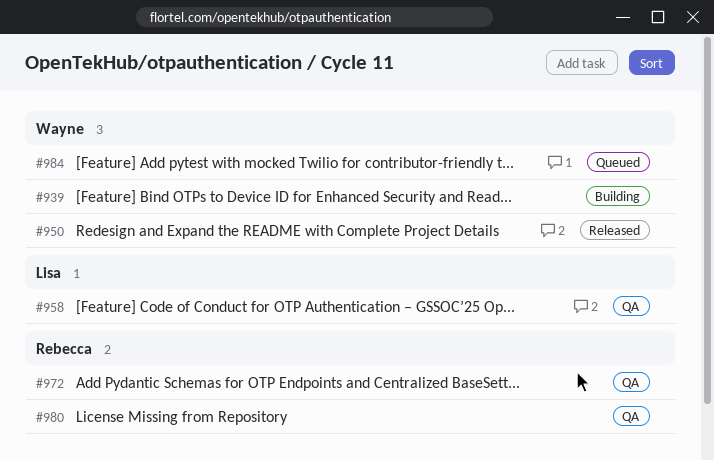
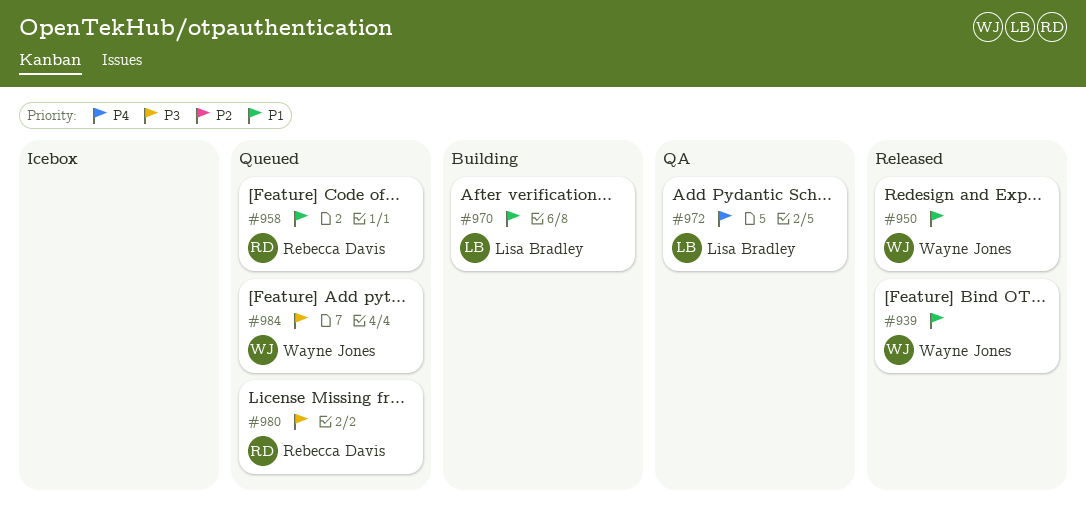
#939, status: Building -> Released
#958, status: QA -> Queued
#958, owner: Lisa Bradley -> Rebecca Davis
#970: none -> present
#972, owner: Rebecca Davis -> Lisa Bradley
#980, status: QA -> Queued

